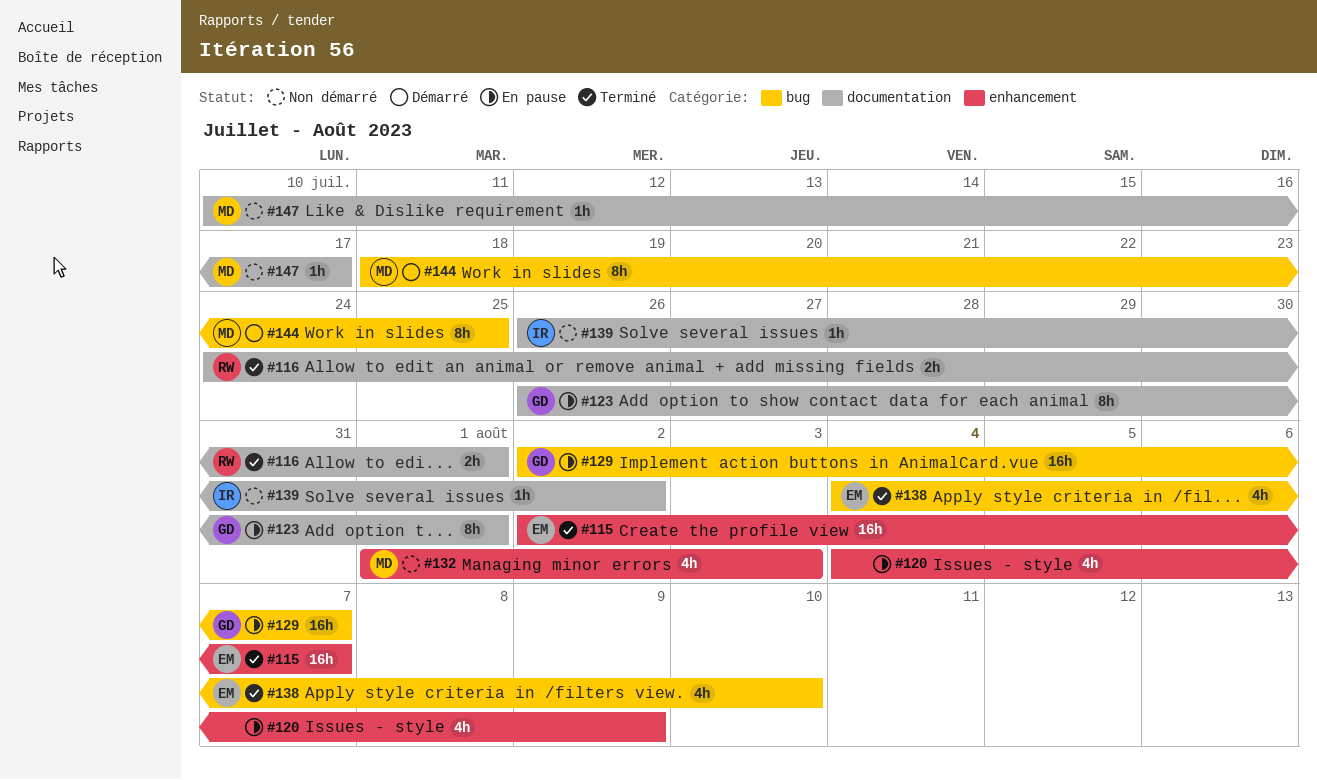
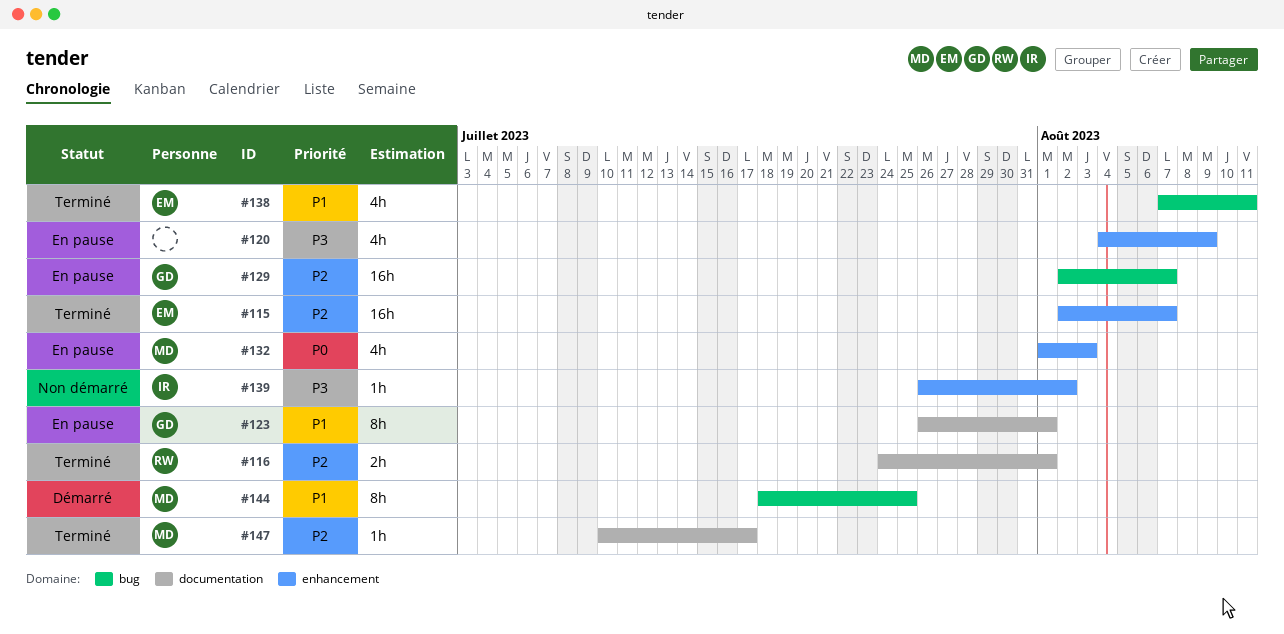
#132, status: Non démarré -> En pause
#138, start: Aug 4 -> Aug 7
#138, due: Aug 10 -> Aug 11
#139, label: documentation -> enhancement
#147, status: Non démarré -> Terminé

